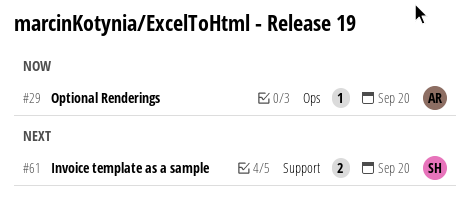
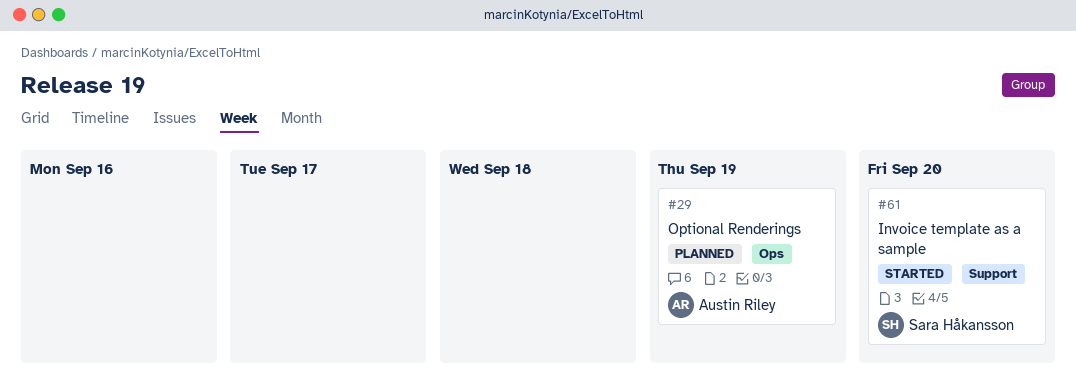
#29, due: Sep 20 -> Sep 19

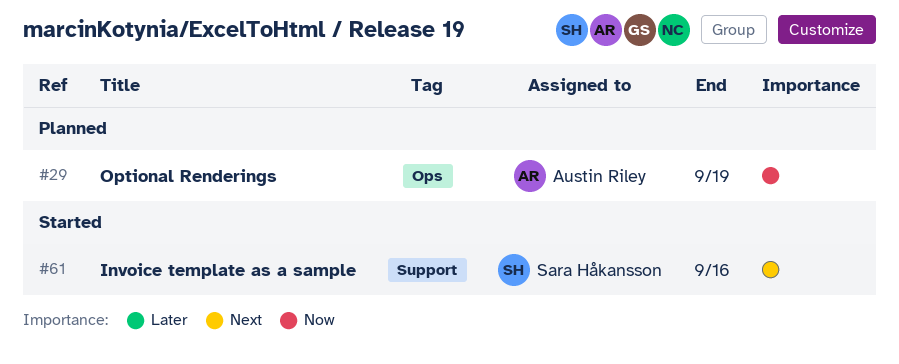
#61, due: Sep 20 -> Sep 16

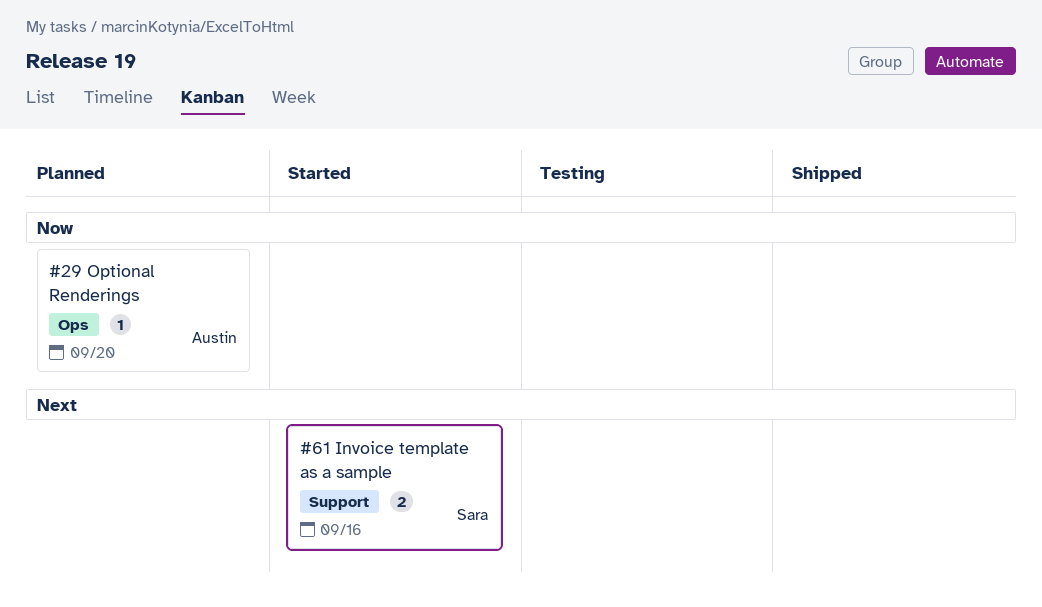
#29, due: Sep 19 -> Sep 20

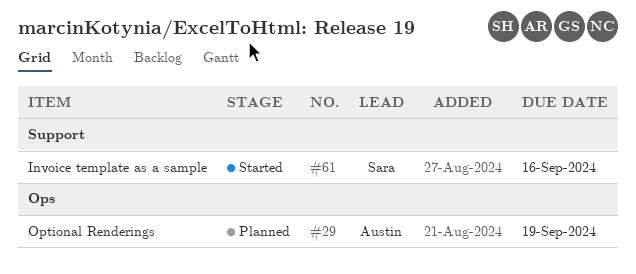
#29, due: Sep 20 -> Sep 19

